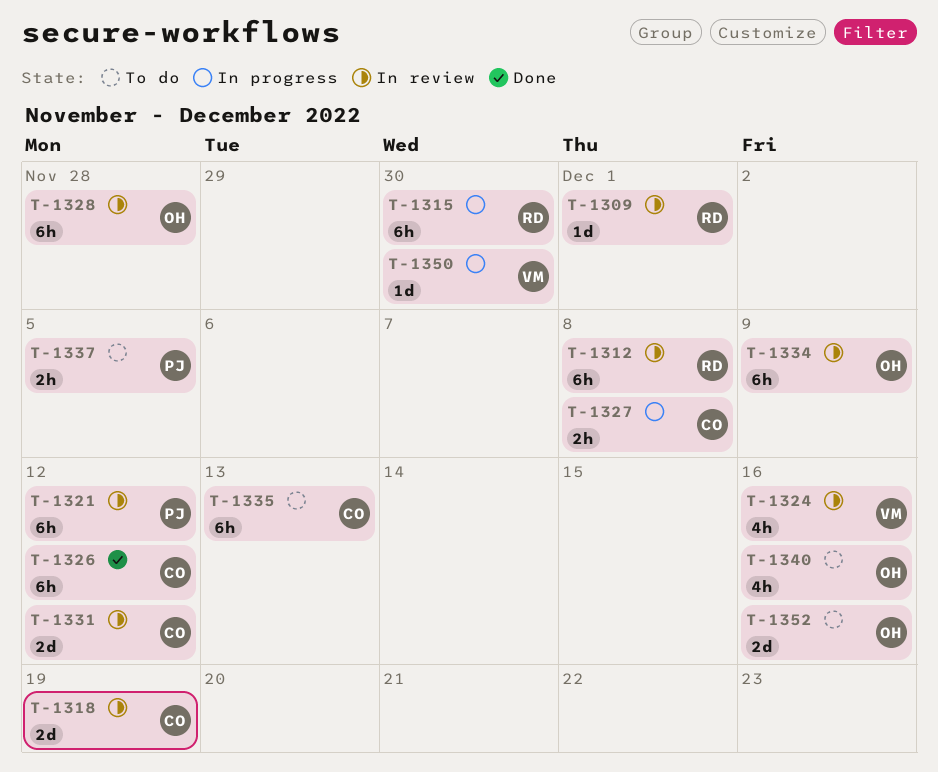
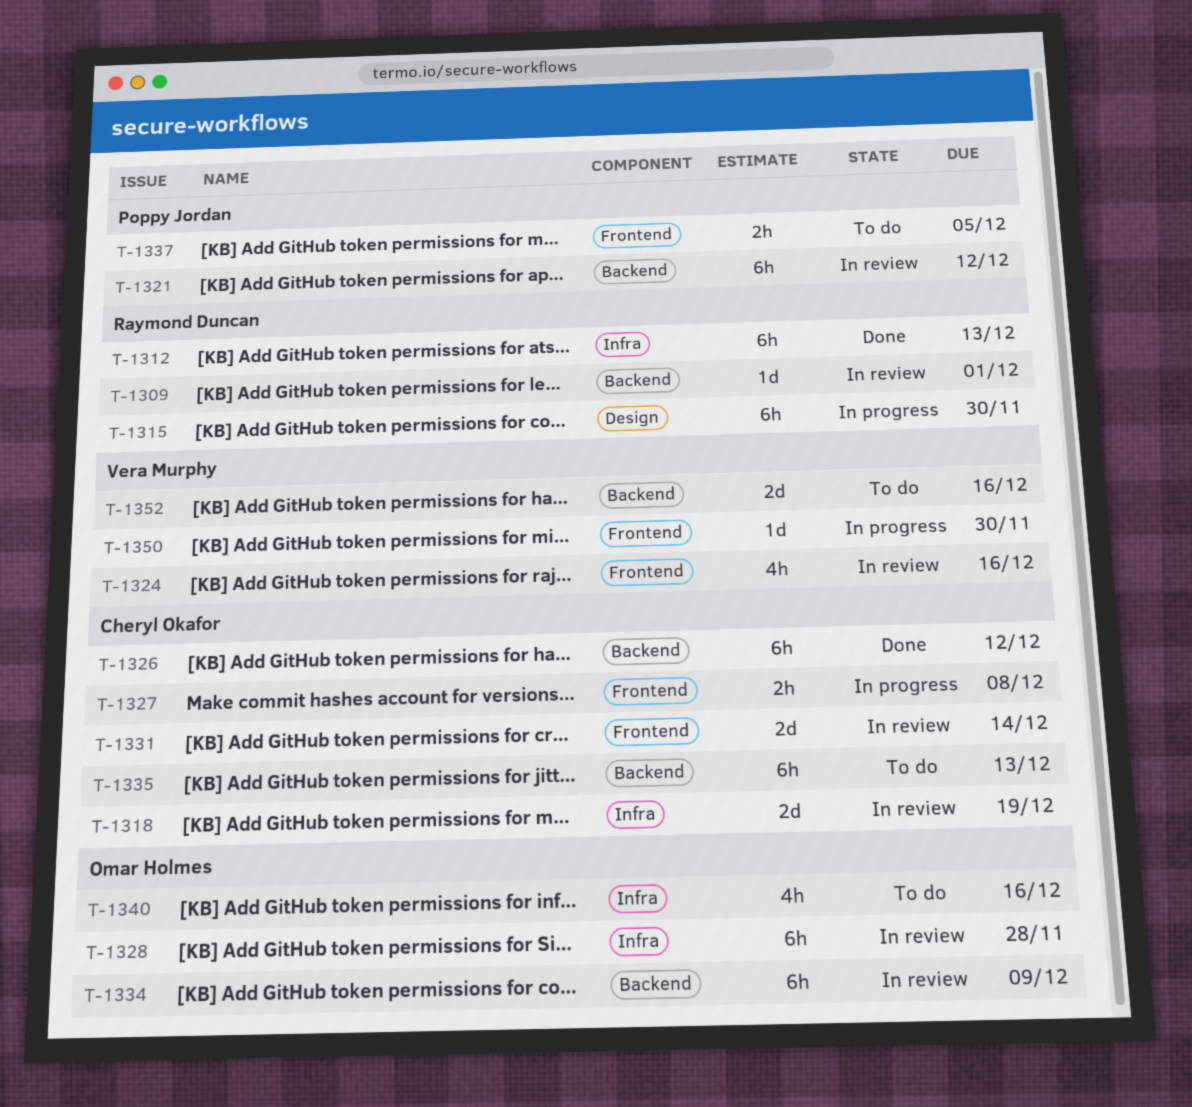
T-1312, status: In review -> Done
T-1312, due: Dec 8 -> Dec 13
T-1331, due: Dec 12 -> Dec 14
T-1352, owner: Omar Holmes -> Vera Murphy

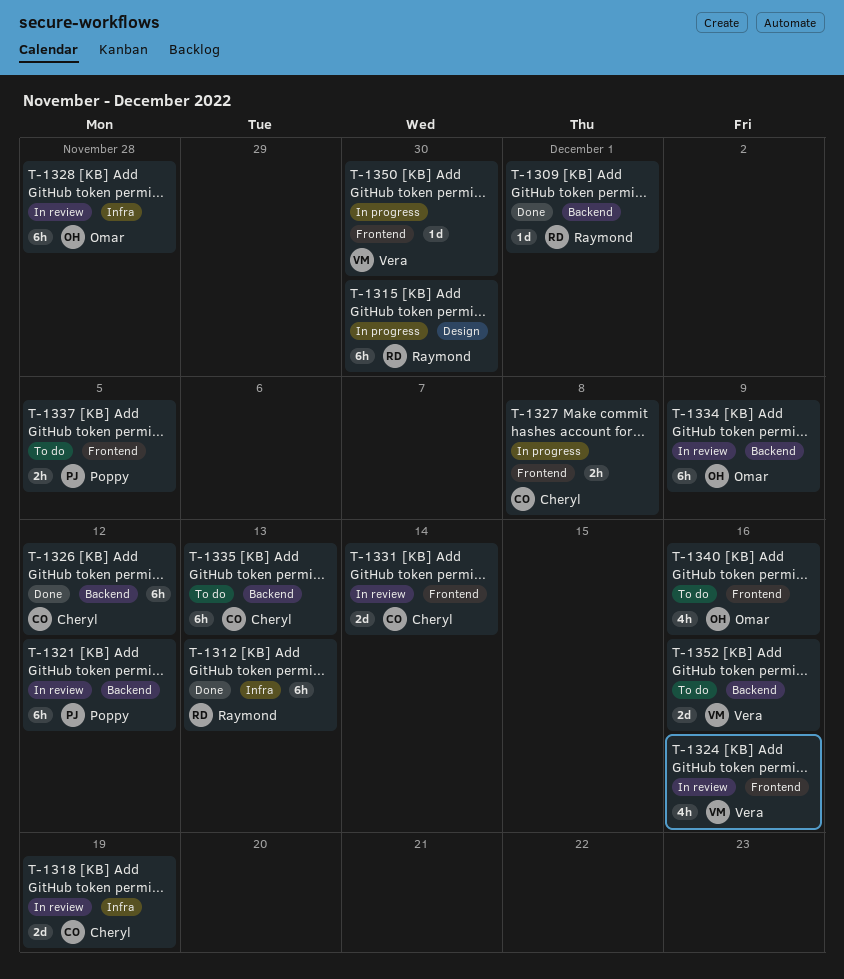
T-1309, status: In review -> Done
T-1340, label: Infra -> Frontend

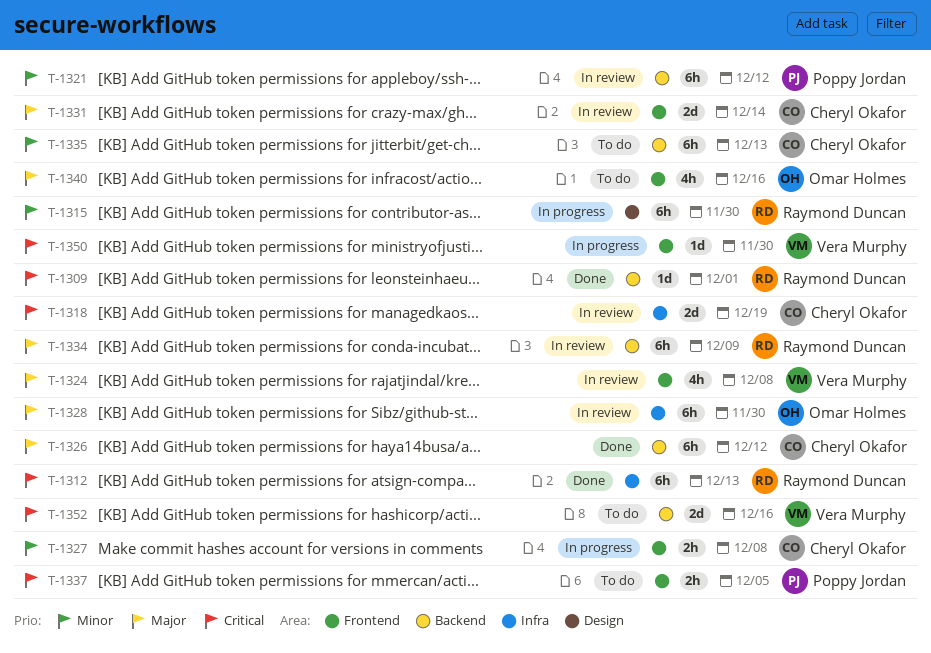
T-1324, due: Dec 16 -> Dec 8
T-1328, due: Nov 28 -> Nov 30
T-1334, owner: Omar Holmes -> Raymond Duncan

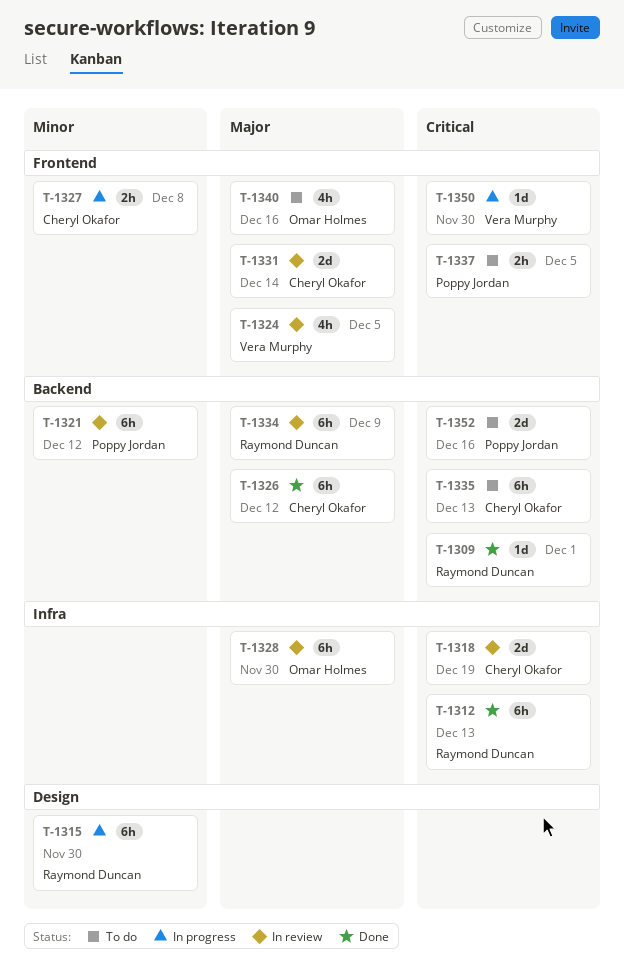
T-1324, due: Dec 8 -> Dec 5
T-1335, priority: Minor -> Critical
T-1352, owner: Vera Murphy -> Poppy Jordan

